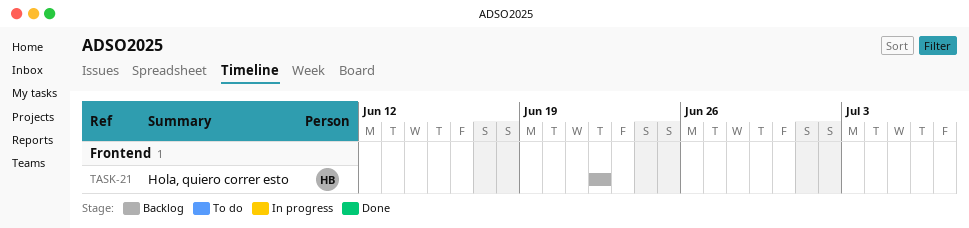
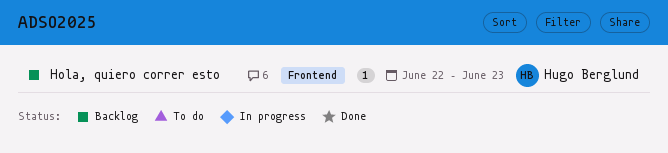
Hola, quiero correr esto, due: Jun 22 -> Jun 23

